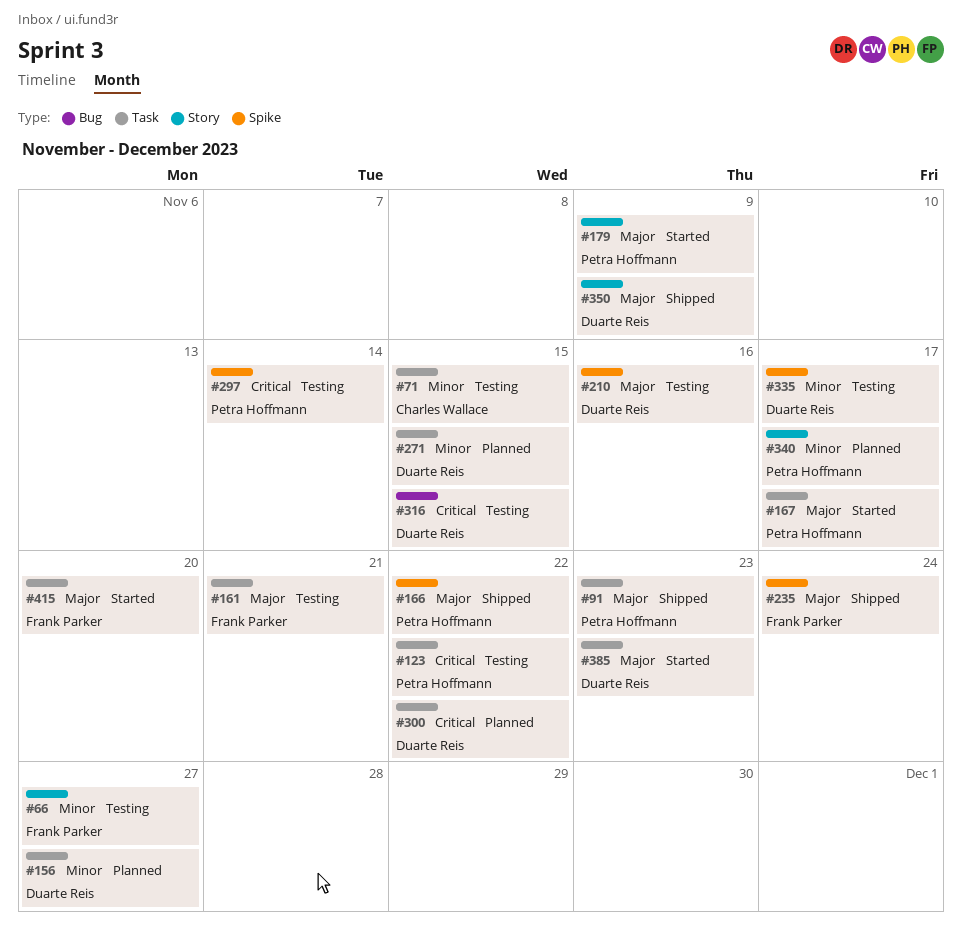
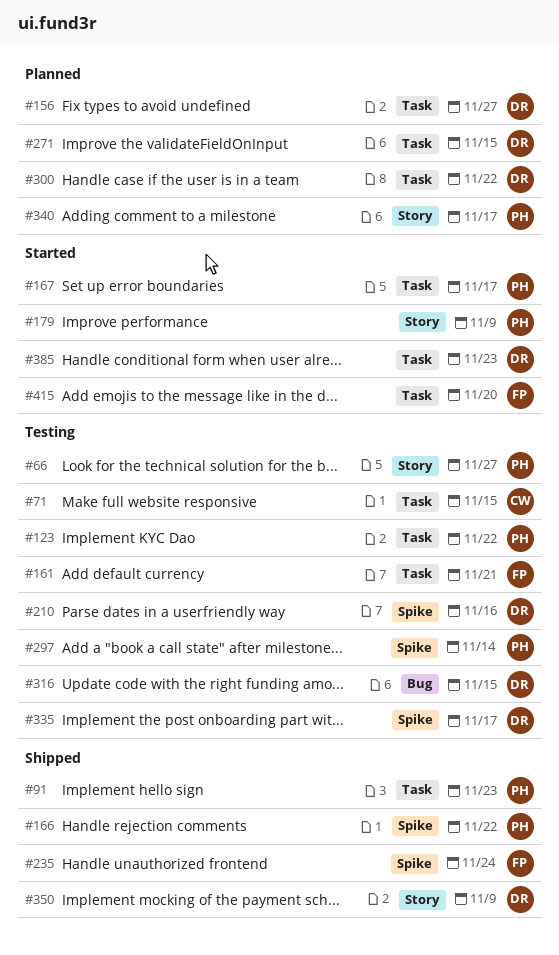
#66, owner: Frank Parker -> Petra Hoffmann

